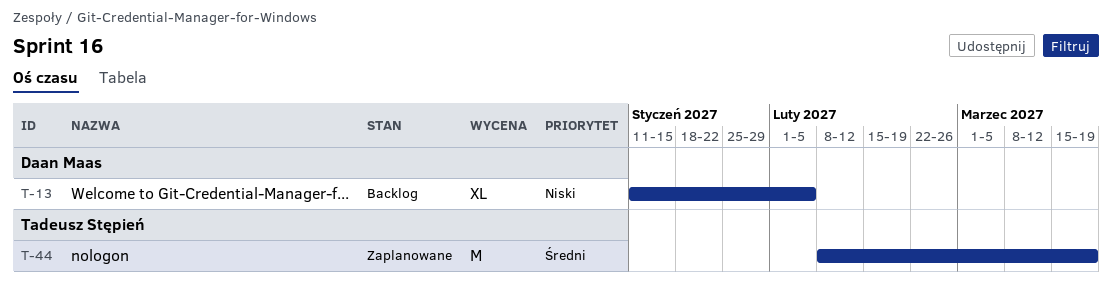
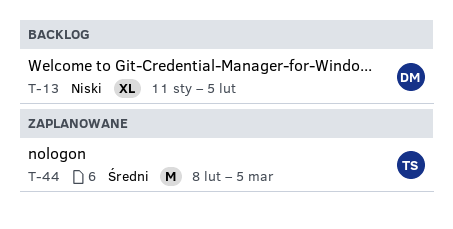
T-44, due: Mar 19 -> Mar 5

